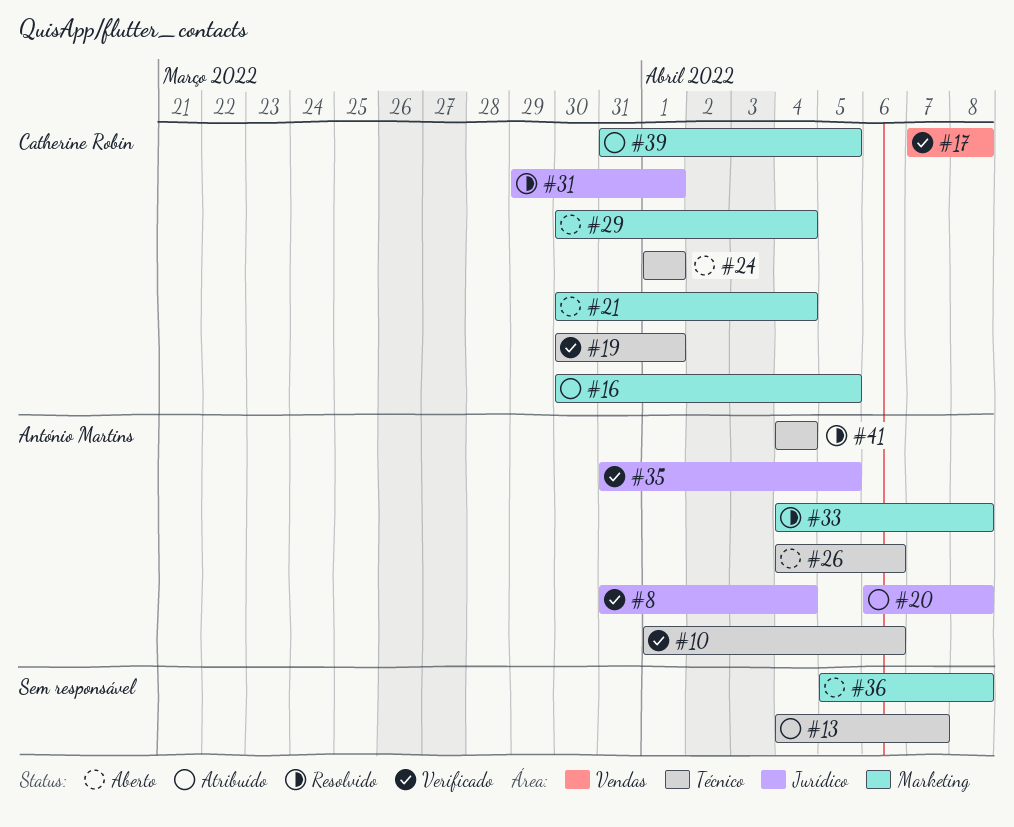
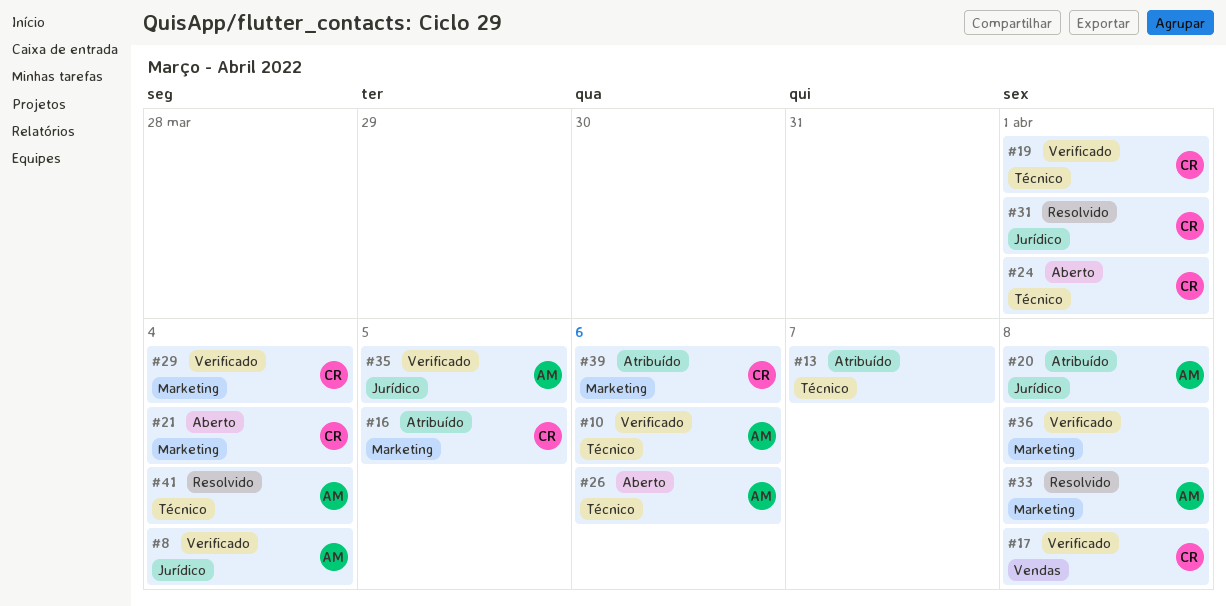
#29, status: Aberto -> Verificado
#36, status: Aberto -> Verificado
#39, due: Apr 5 -> Apr 6

